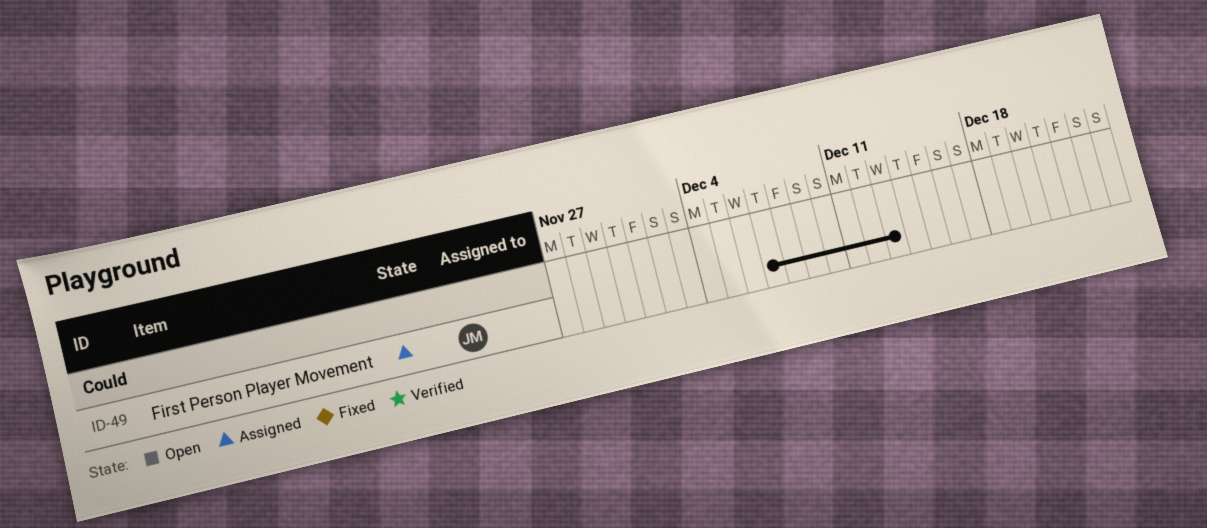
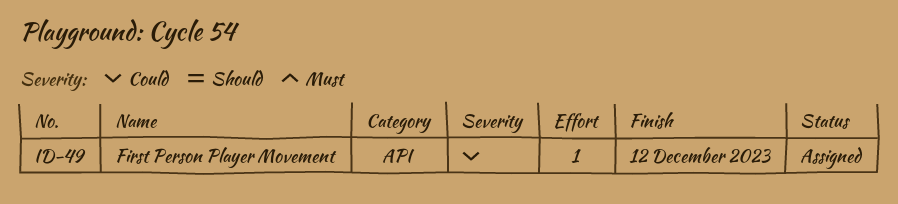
ID-49, due: Dec 13 -> Dec 12

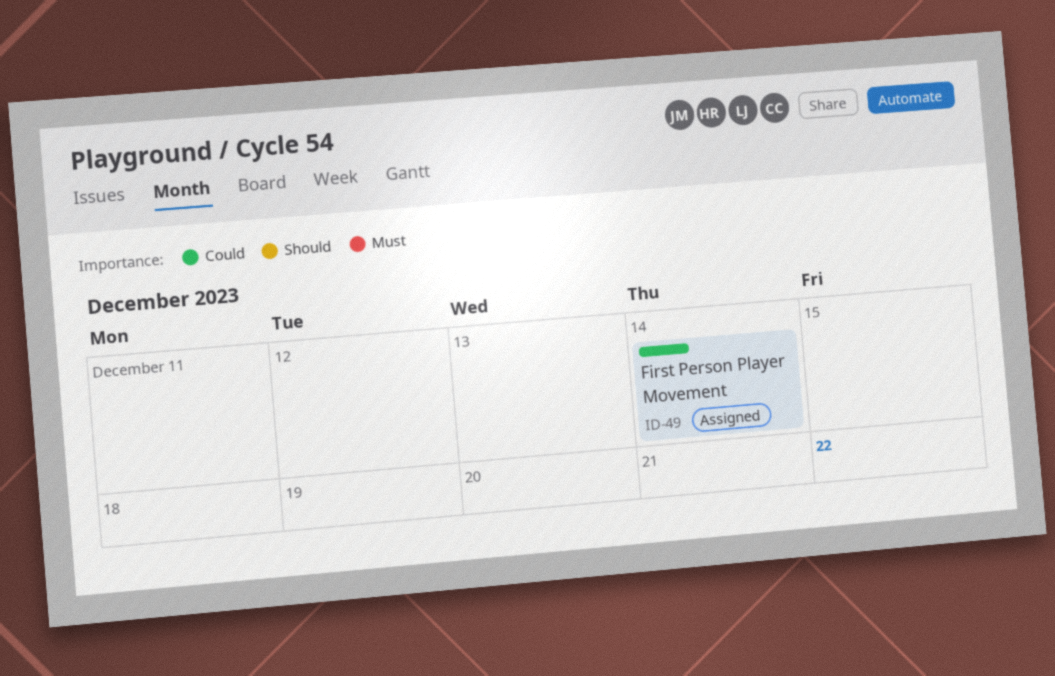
ID-49, due: Dec 12 -> Dec 14

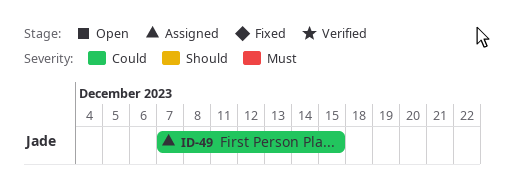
ID-49, due: Dec 14 -> Dec 15

